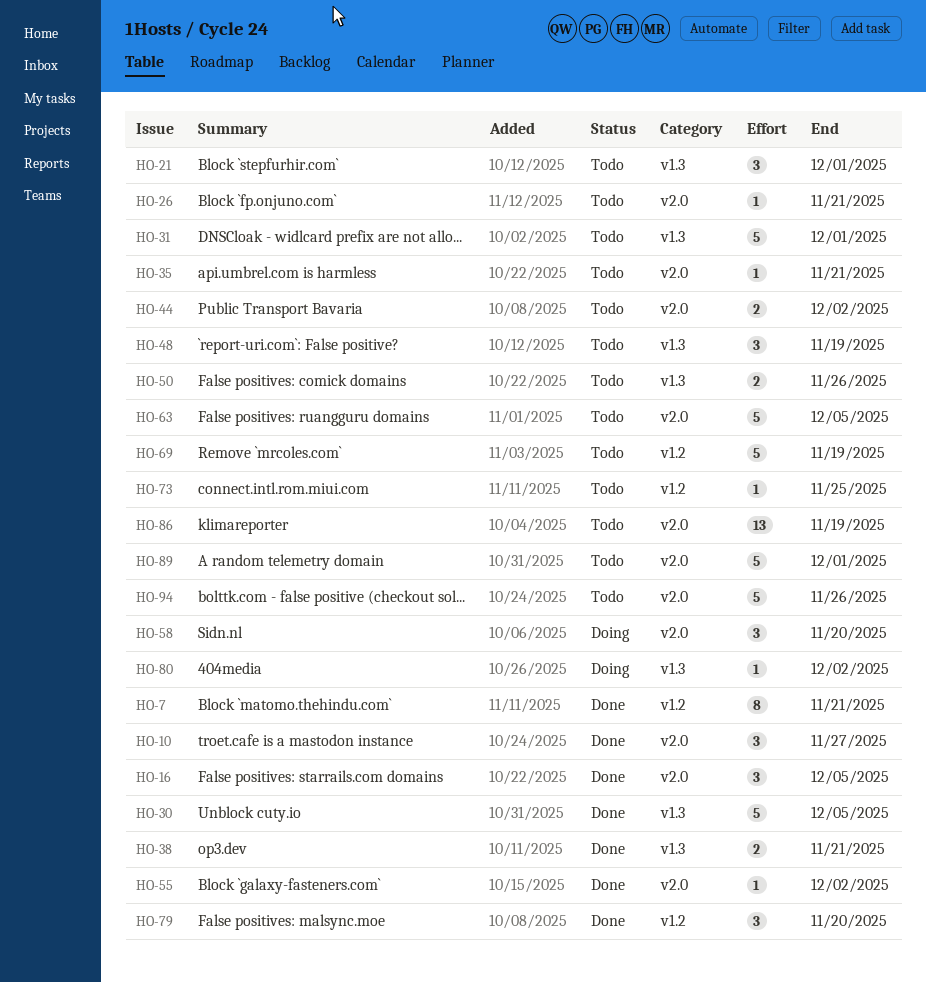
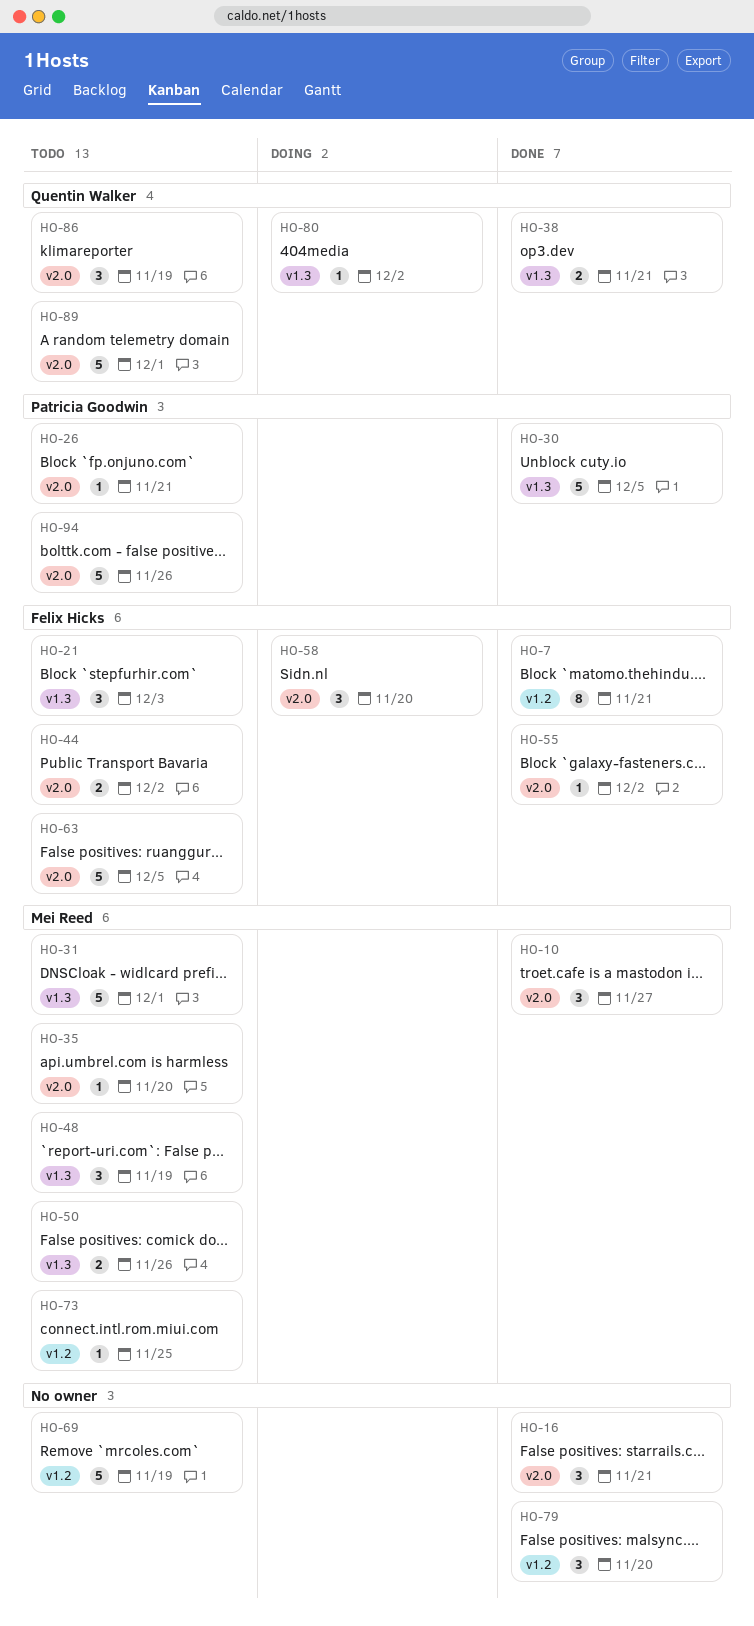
HO-16, due: Dec 5 -> Nov 21
HO-21, due: Dec 1 -> Dec 3
HO-35, due: Nov 21 -> Nov 20
HO-86, estimate: 13 -> 3

